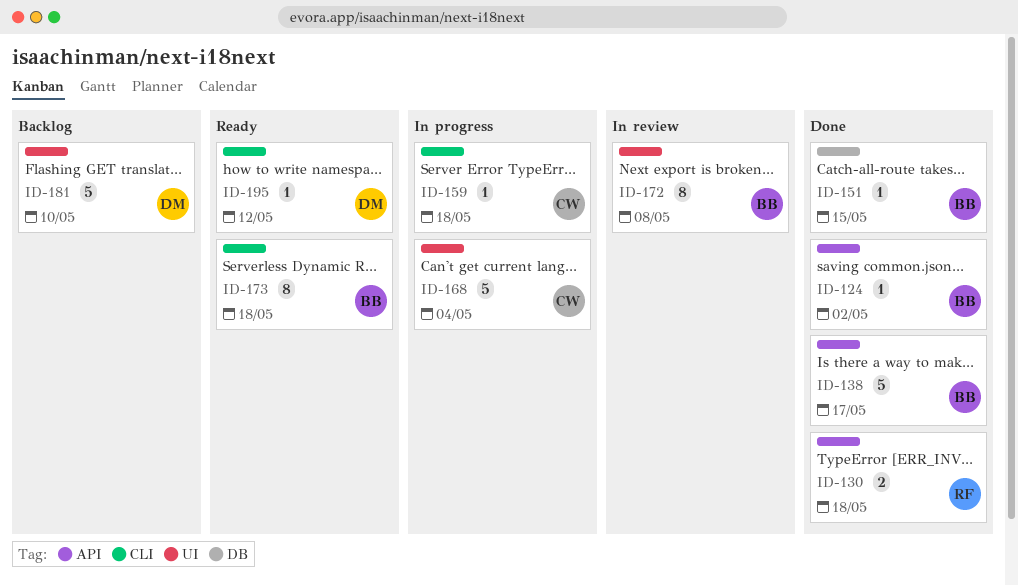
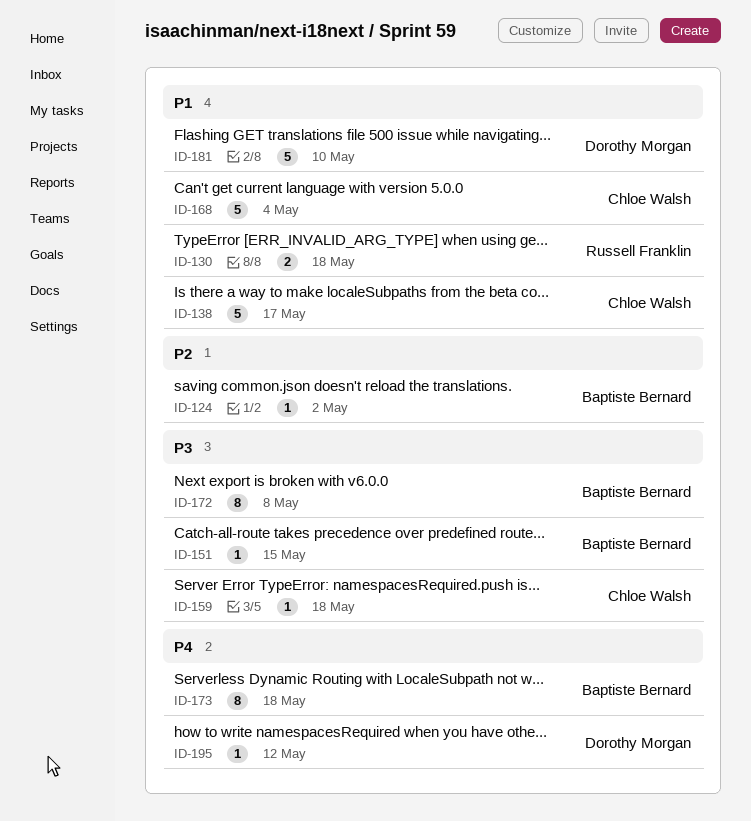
ID-138, owner: Baptiste Bernard -> Chloe Walsh

